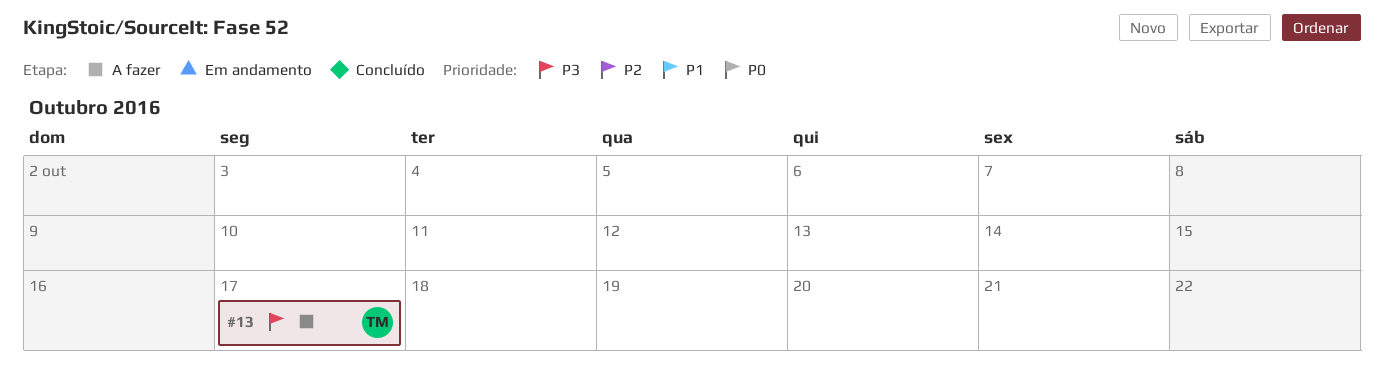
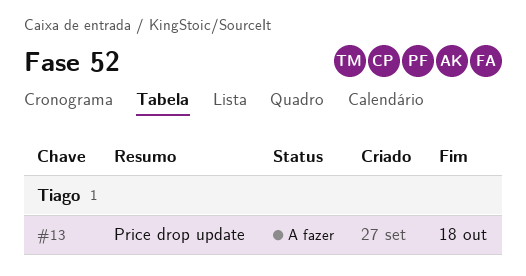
#13, due: Oct 17 -> Oct 18

